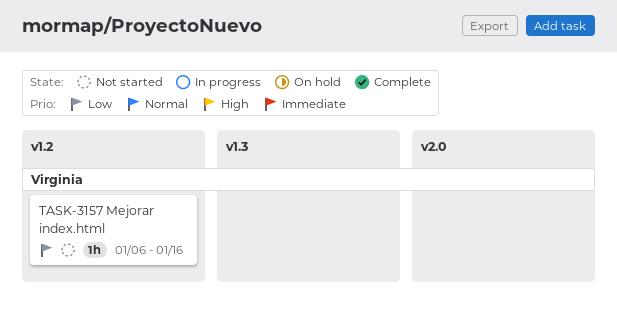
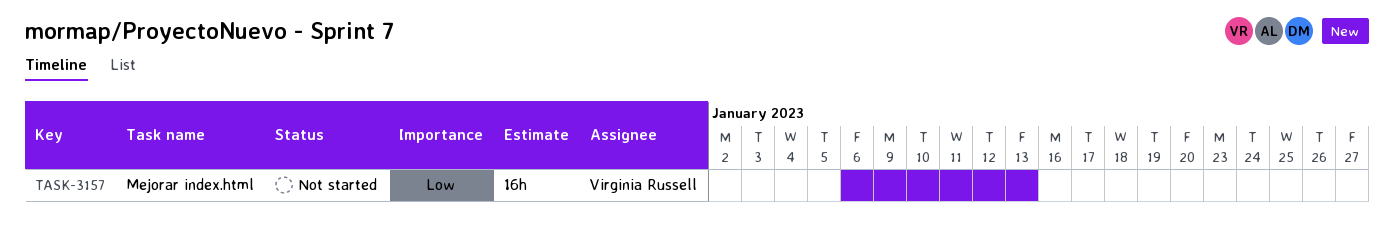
TASK-3157, estimate: 1h -> 16h
TASK-3157, due: Jan 16 -> Jan 13

